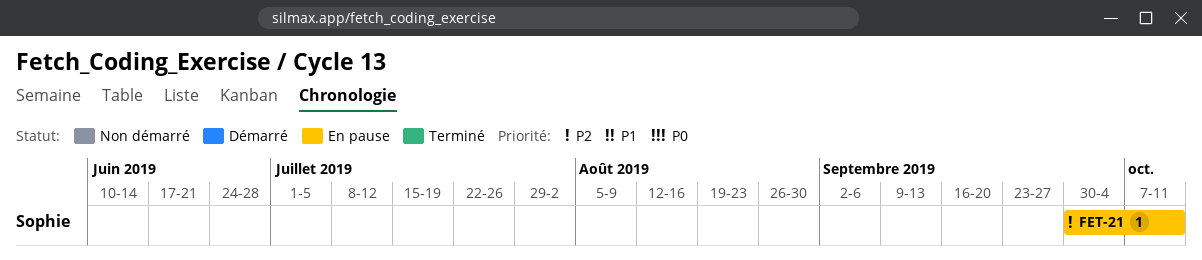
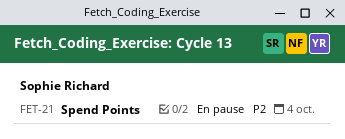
FET-21, due: Oct 11 -> Oct 4

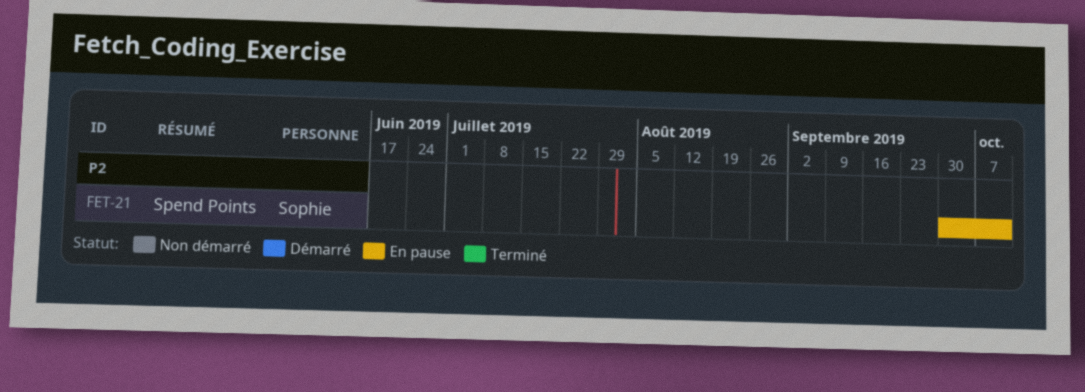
FET-21, due: Oct 4 -> Oct 11

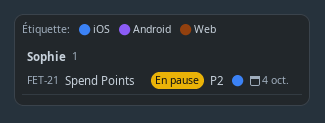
FET-21, due: Oct 11 -> Oct 4

